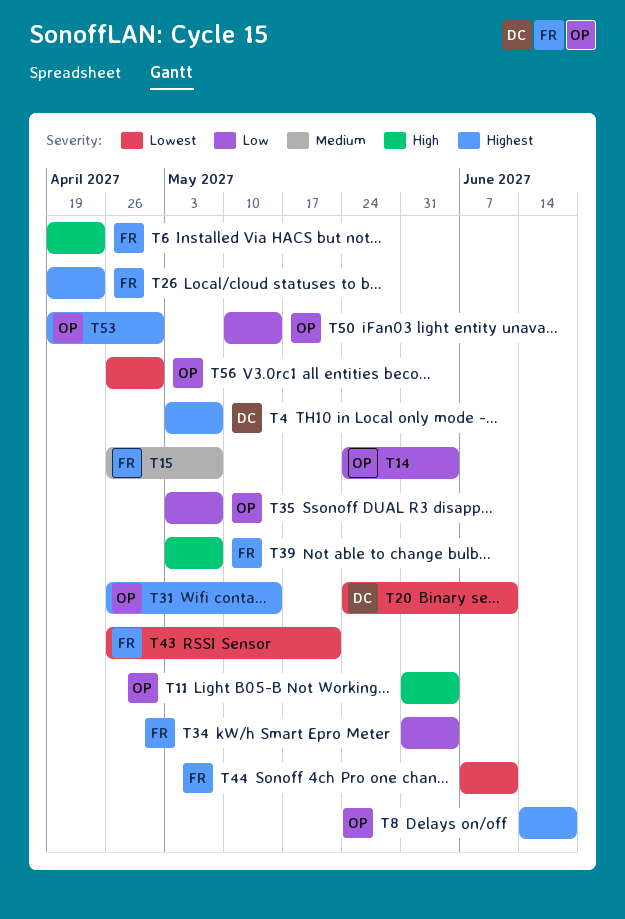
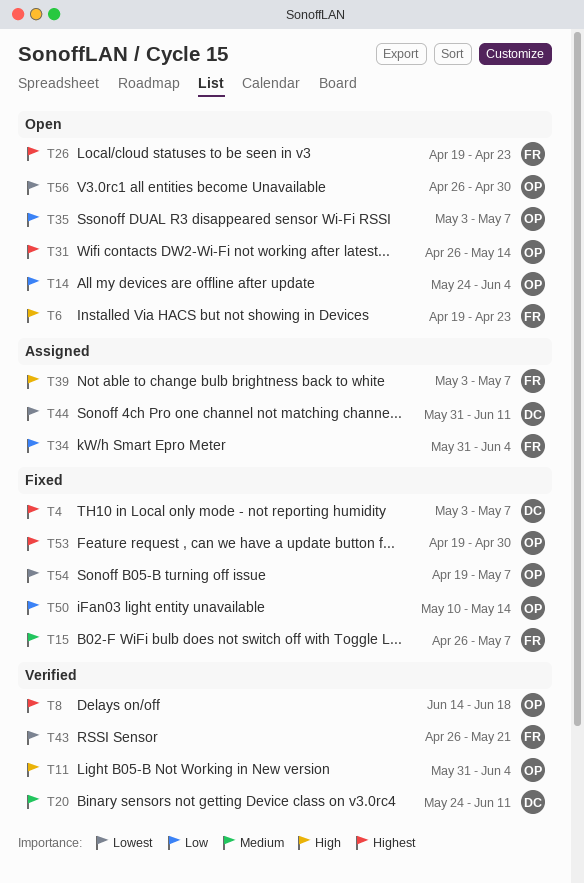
T20, priority: Lowest -> Medium
T44, owner: FR -> DC
T44, start: Jun 7 -> May 31
T54: none -> present

